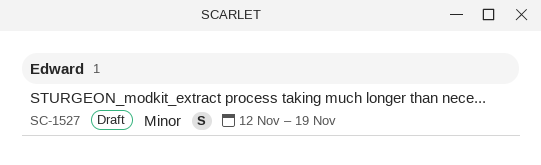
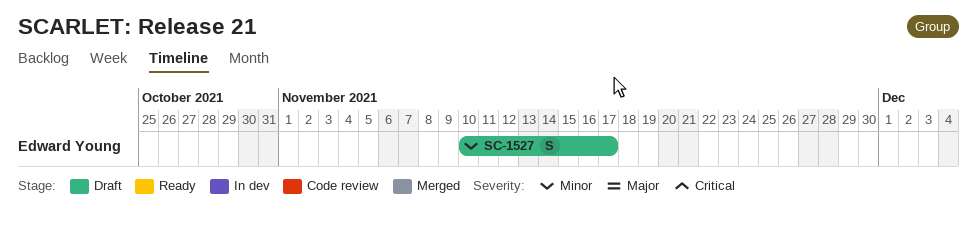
SC-1527, start: Nov 12 -> Nov 10
SC-1527, due: Nov 19 -> Nov 17

